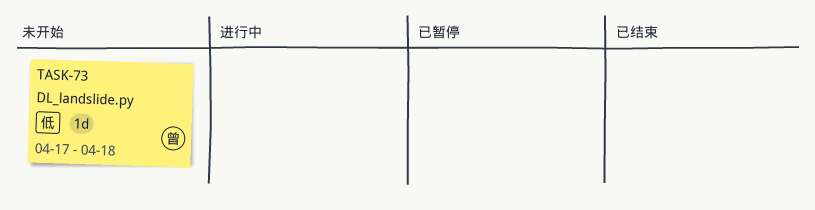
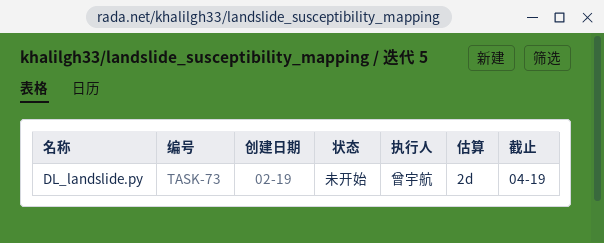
TASK-73, estimate: 1d -> 2d
TASK-73, due: Apr 18 -> Apr 19

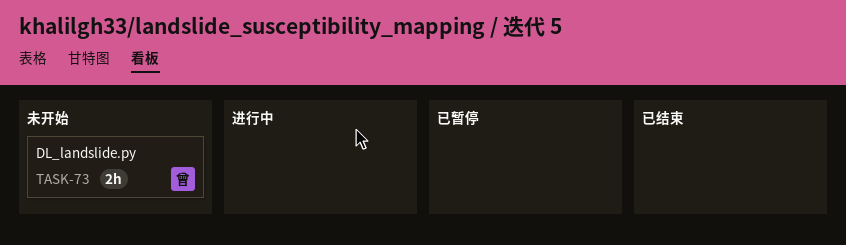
TASK-73, estimate: 2d -> 2h

